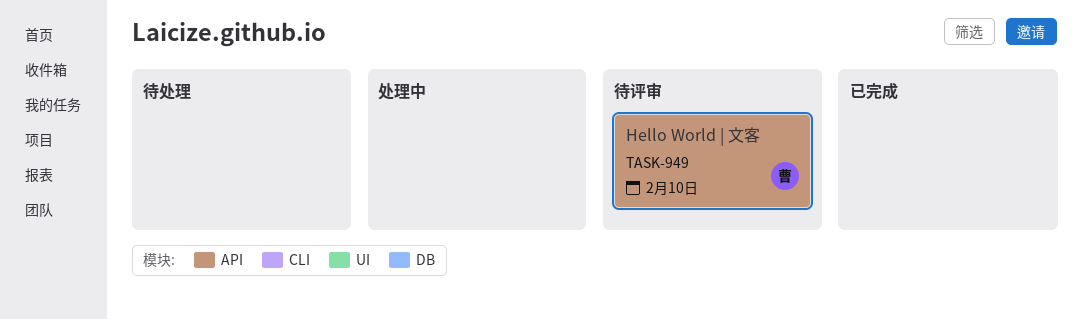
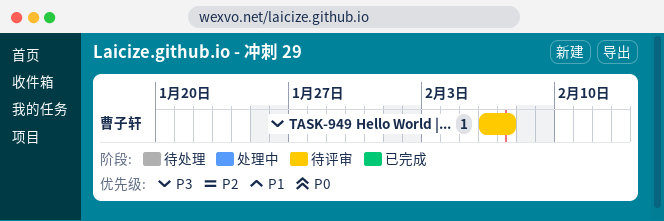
TASK-949, due: Feb 10 -> Feb 7

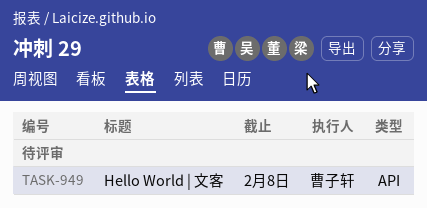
TASK-949, due: Feb 7 -> Feb 8

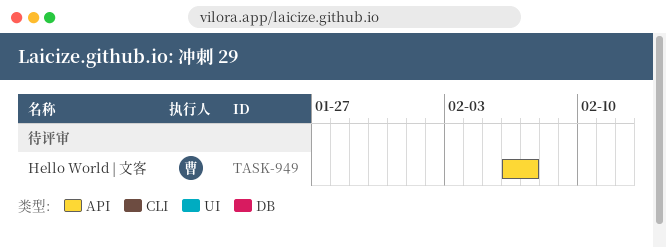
TASK-949, due: Feb 8 -> Feb 7

